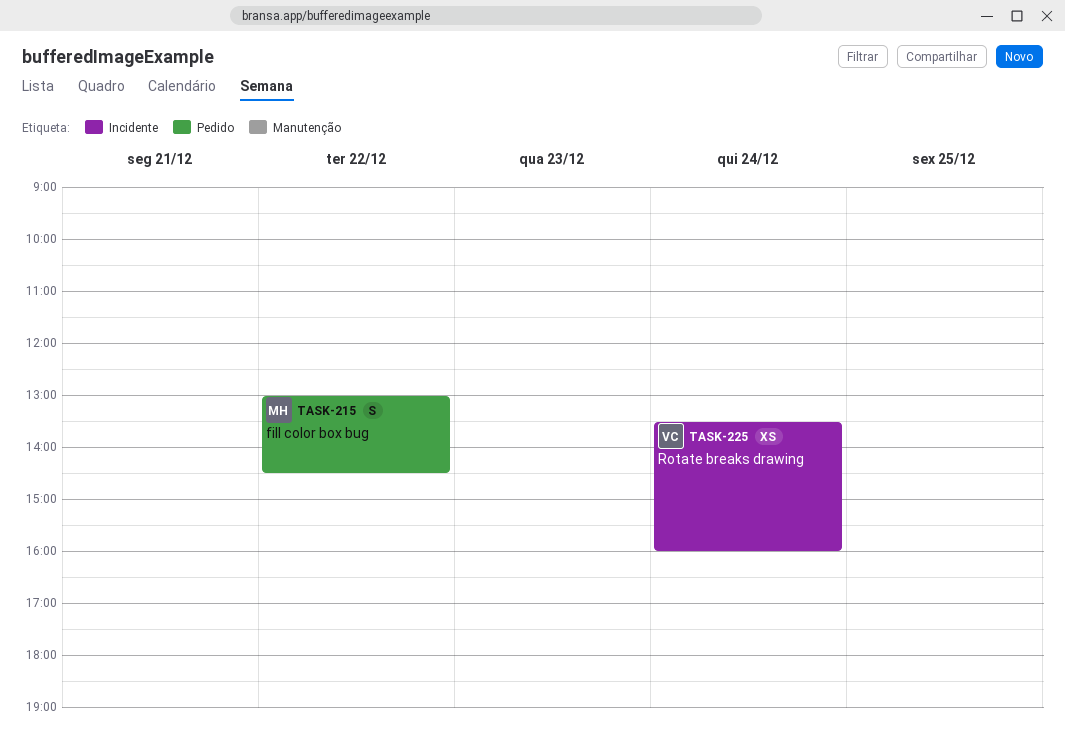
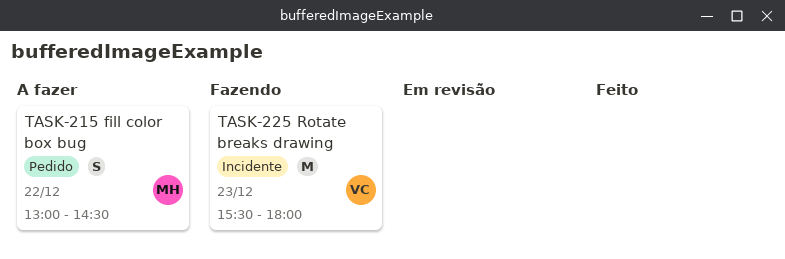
TASK-225, estimate: XS -> M
TASK-225, day: Dec 24 -> Dec 23
TASK-225, begins: 13:30 -> 15:30
TASK-225, ends: 16:00 -> 18:00

